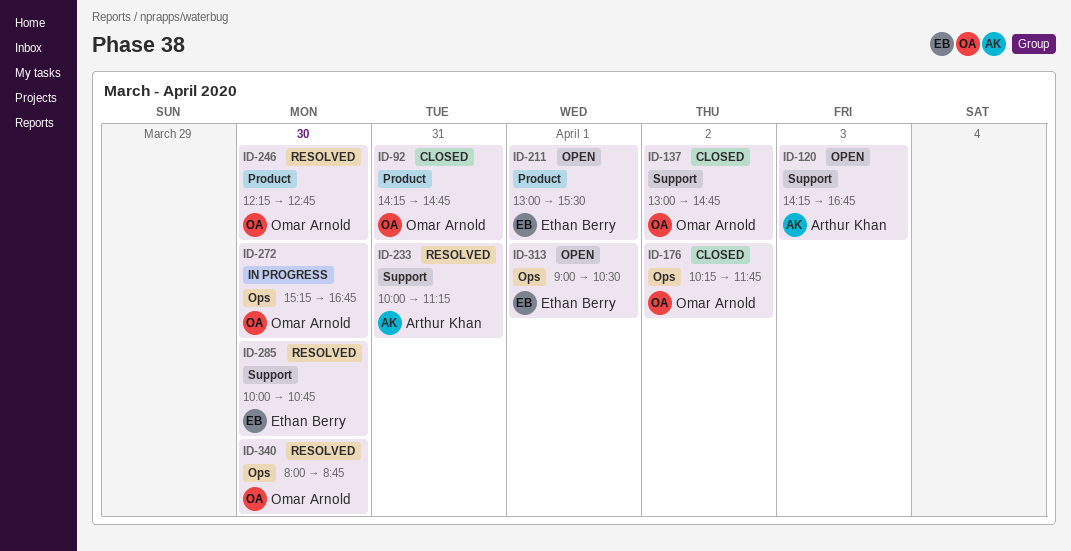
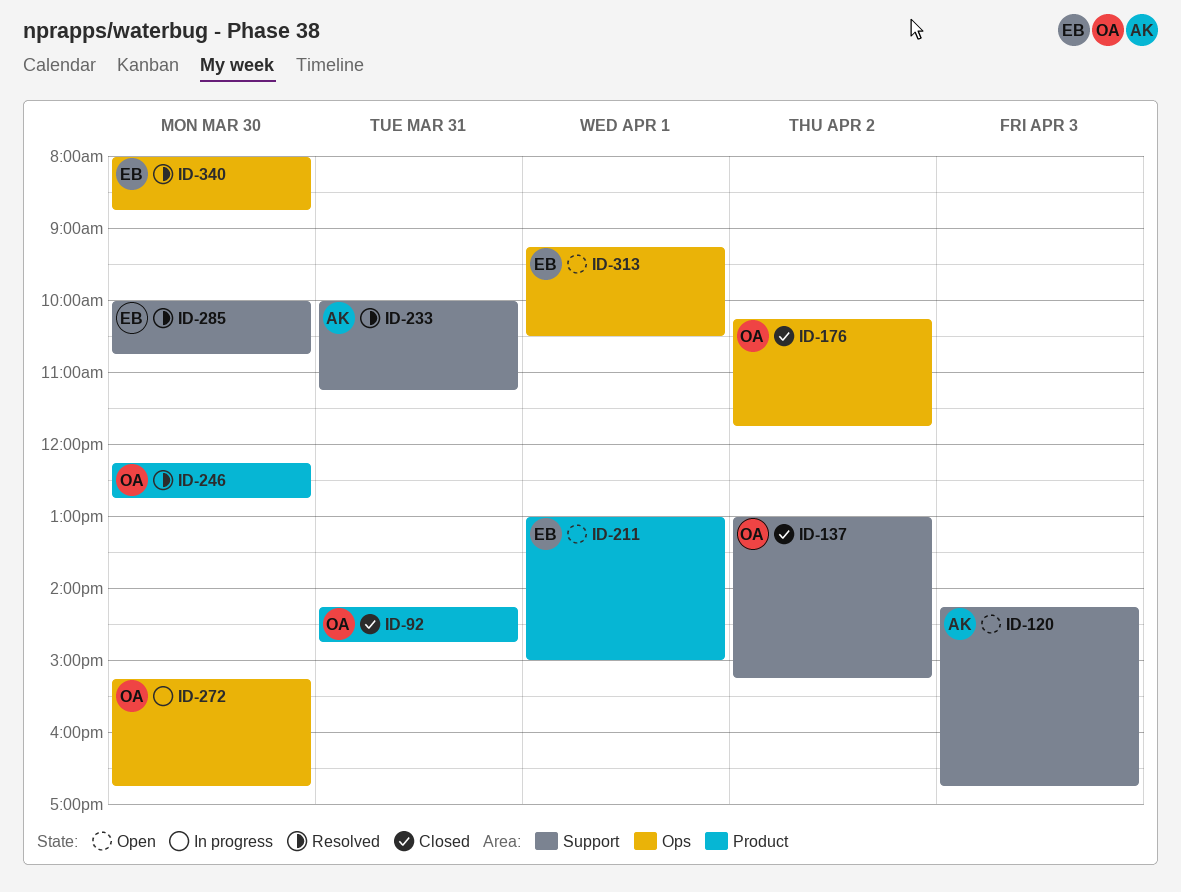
ID-137, ends: 14:45 -> 15:15
ID-211, ends: 15:30 -> 15:00
ID-313, begins: 09:00 -> 09:15
ID-340, owner: Omar Arnold -> Ethan Berry

